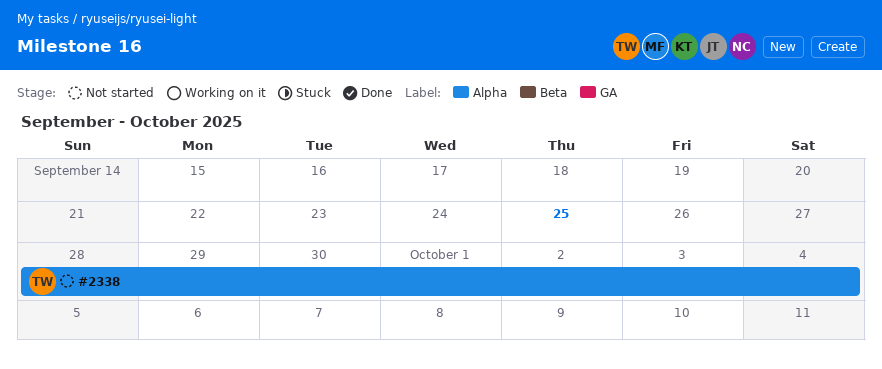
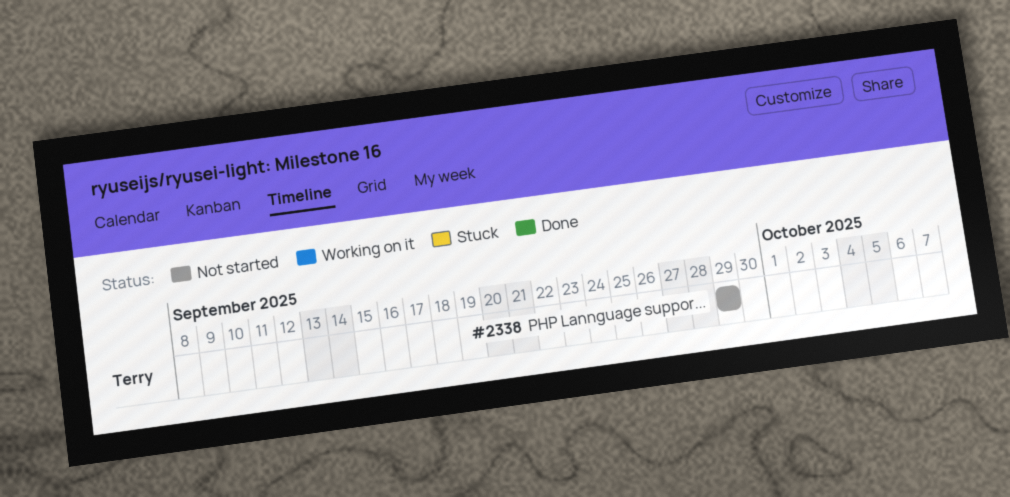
#2338, start: Sep 28 -> Sep 29
#2338, due: Oct 4 -> Sep 29

